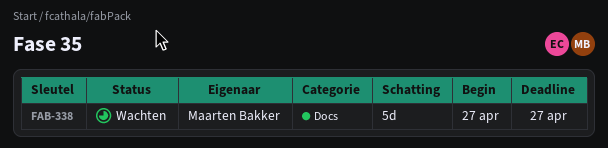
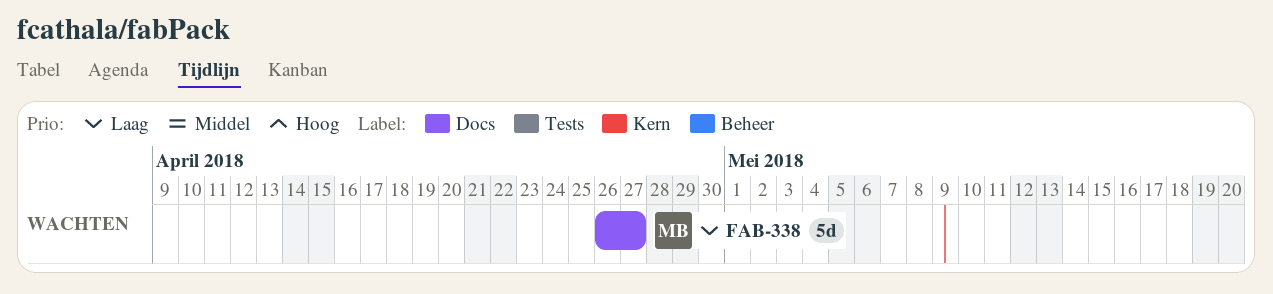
FAB-338, start: Apr 27 -> Apr 26

